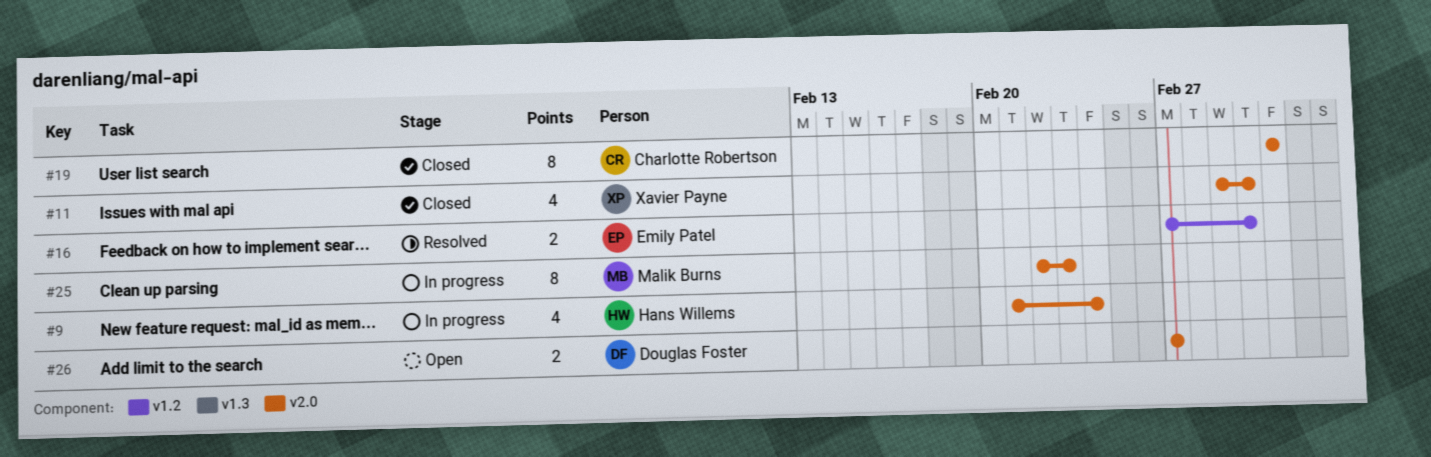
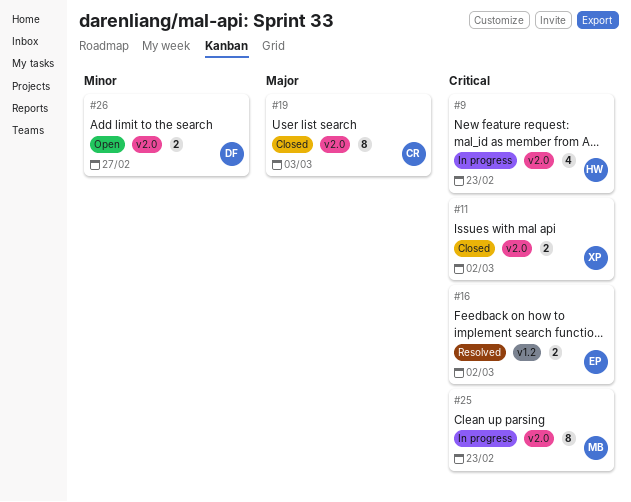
#9, due: Feb 24 -> Feb 23
#11, estimate: 4 -> 2

